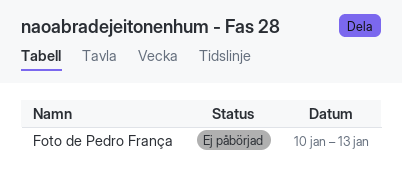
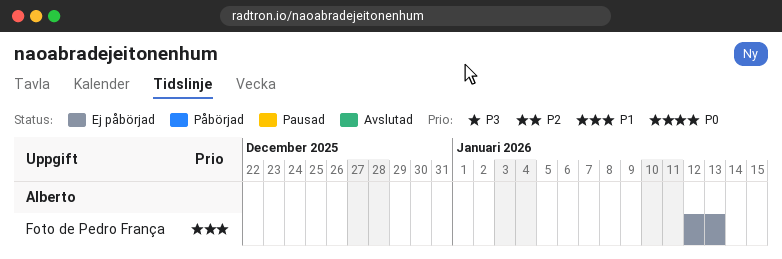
Foto de Pedro França, start: Jan 10 -> Jan 12

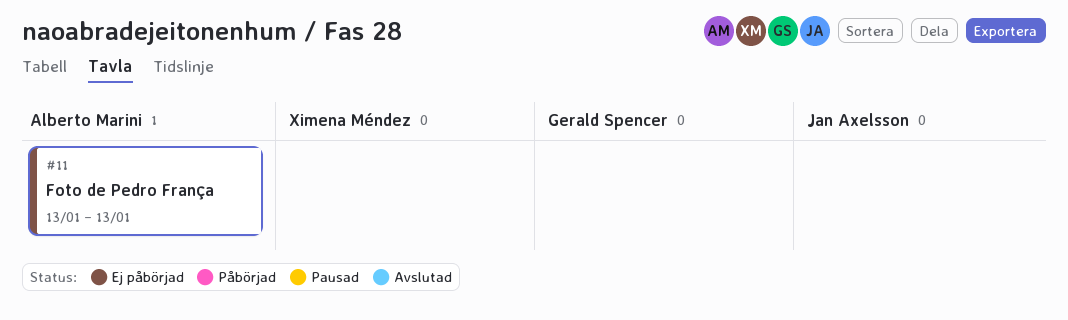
Foto de Pedro França, start: Jan 12 -> Jan 13

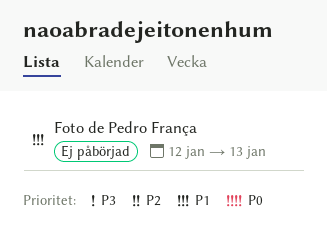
Foto de Pedro França, start: Jan 13 -> Jan 12

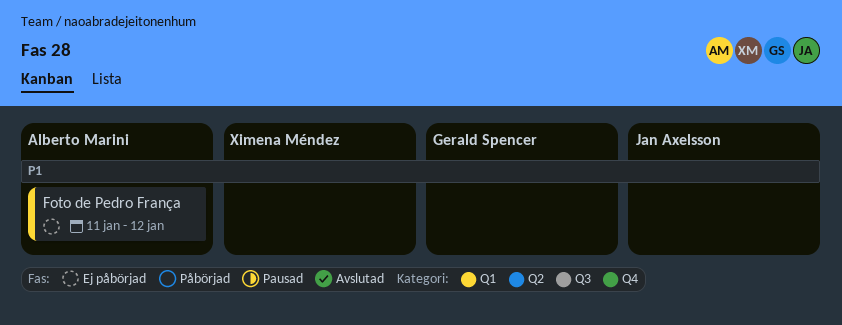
Foto de Pedro França, start: Jan 12 -> Jan 11
Foto de Pedro França, due: Jan 13 -> Jan 12

